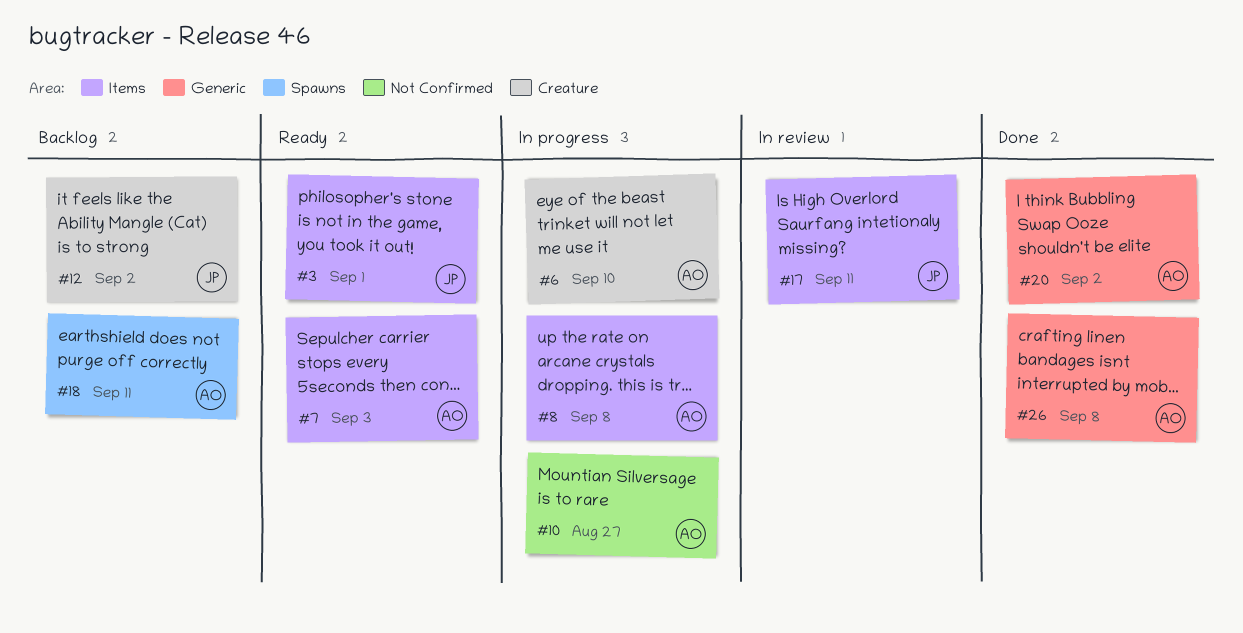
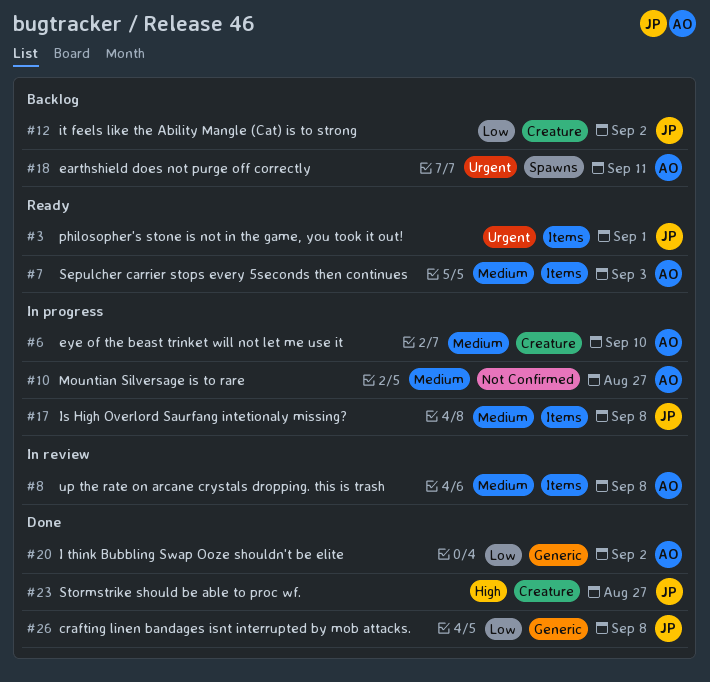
#8, status: In progress -> In review
#17, status: In review -> In progress
#17, due: Sep 11 -> Sep 8
#23: none -> present
#26, owner: AO -> JP

